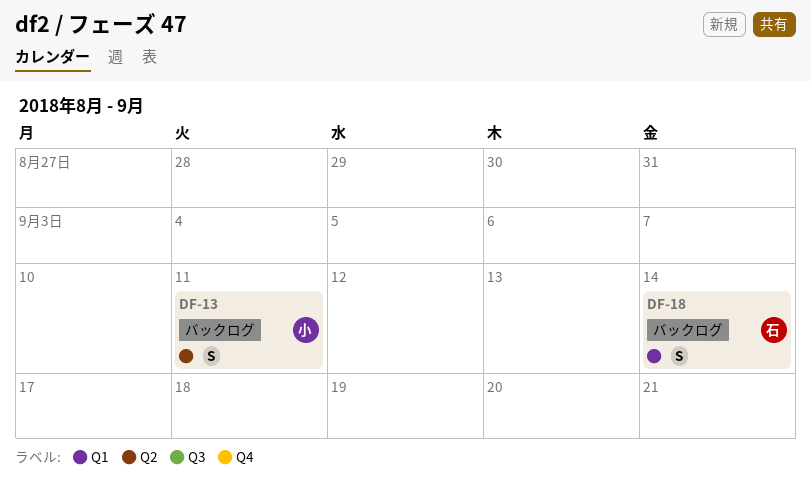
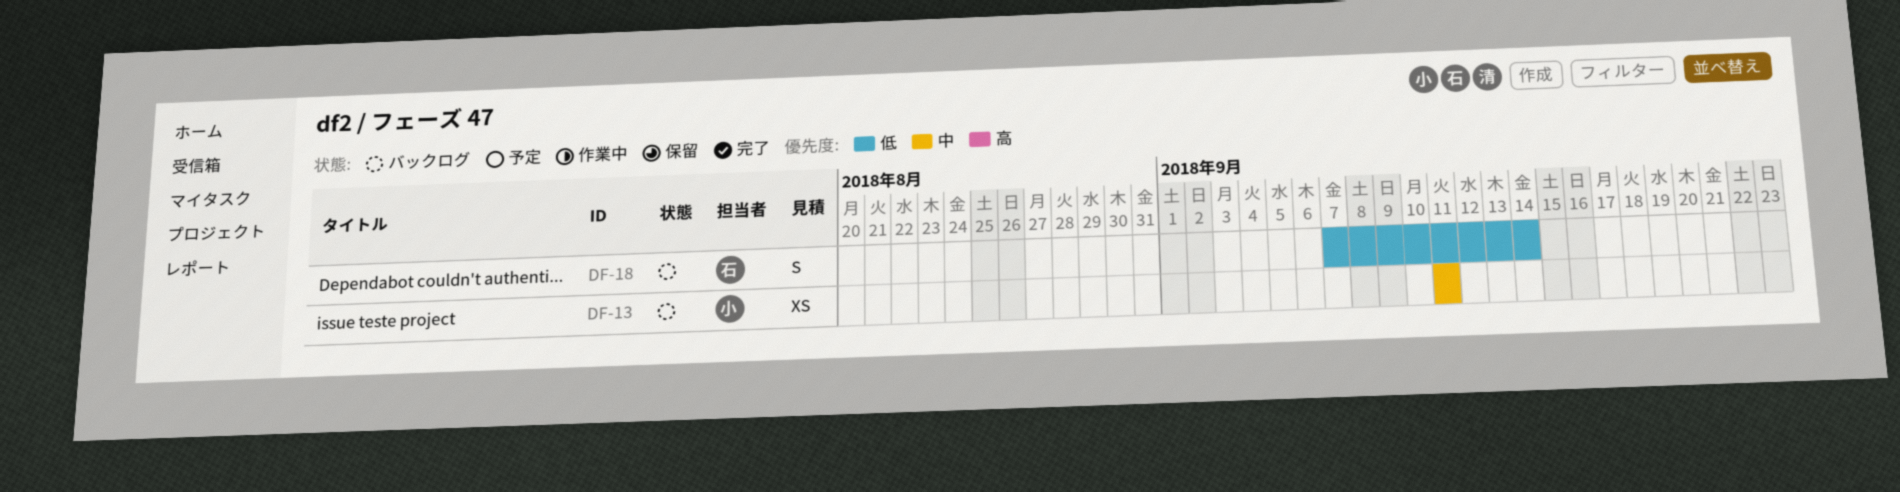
DF-13, estimate: S -> XS

